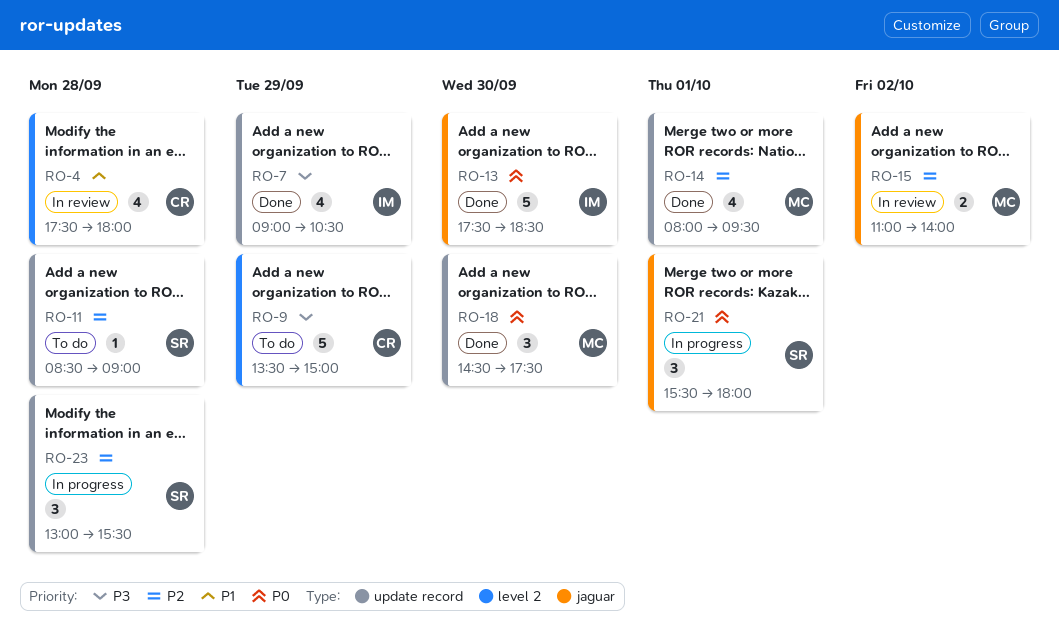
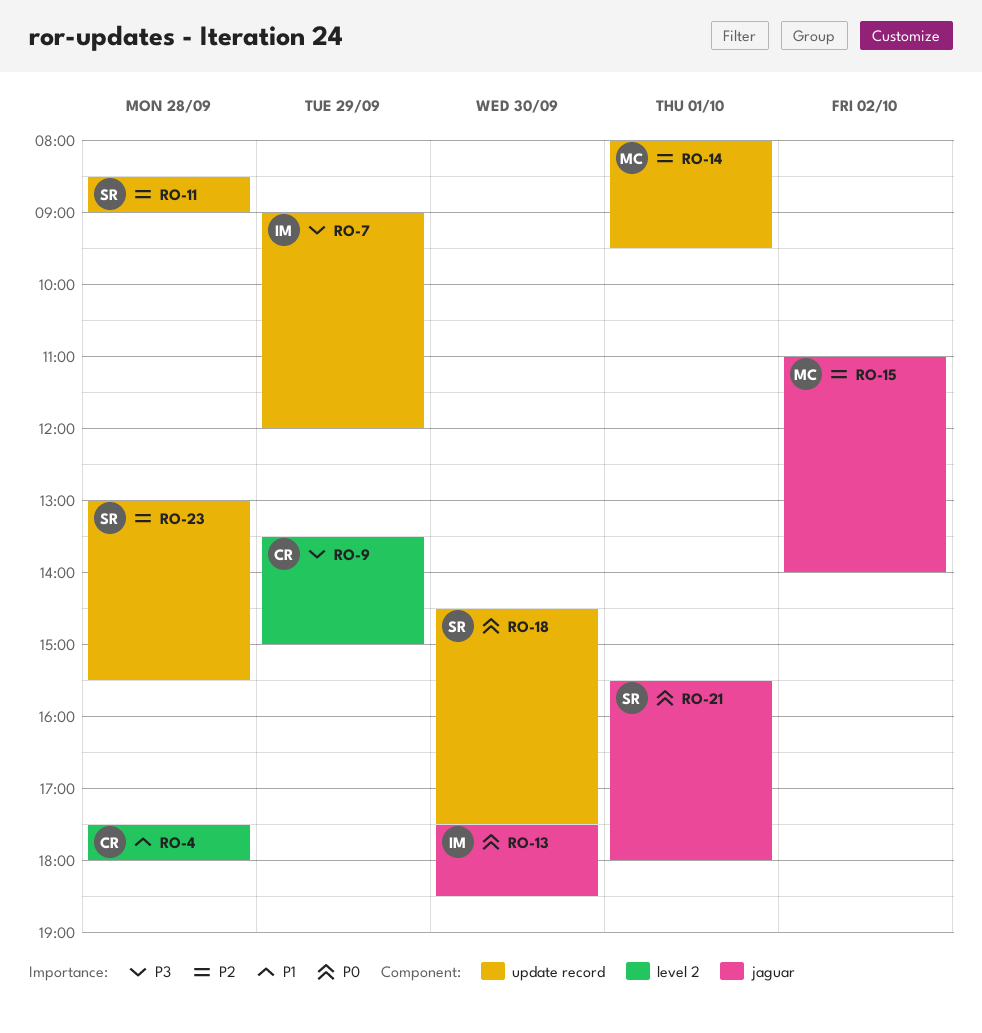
RO-7, ends: 10:30 -> 12:00
RO-18, owner: MC -> SR

